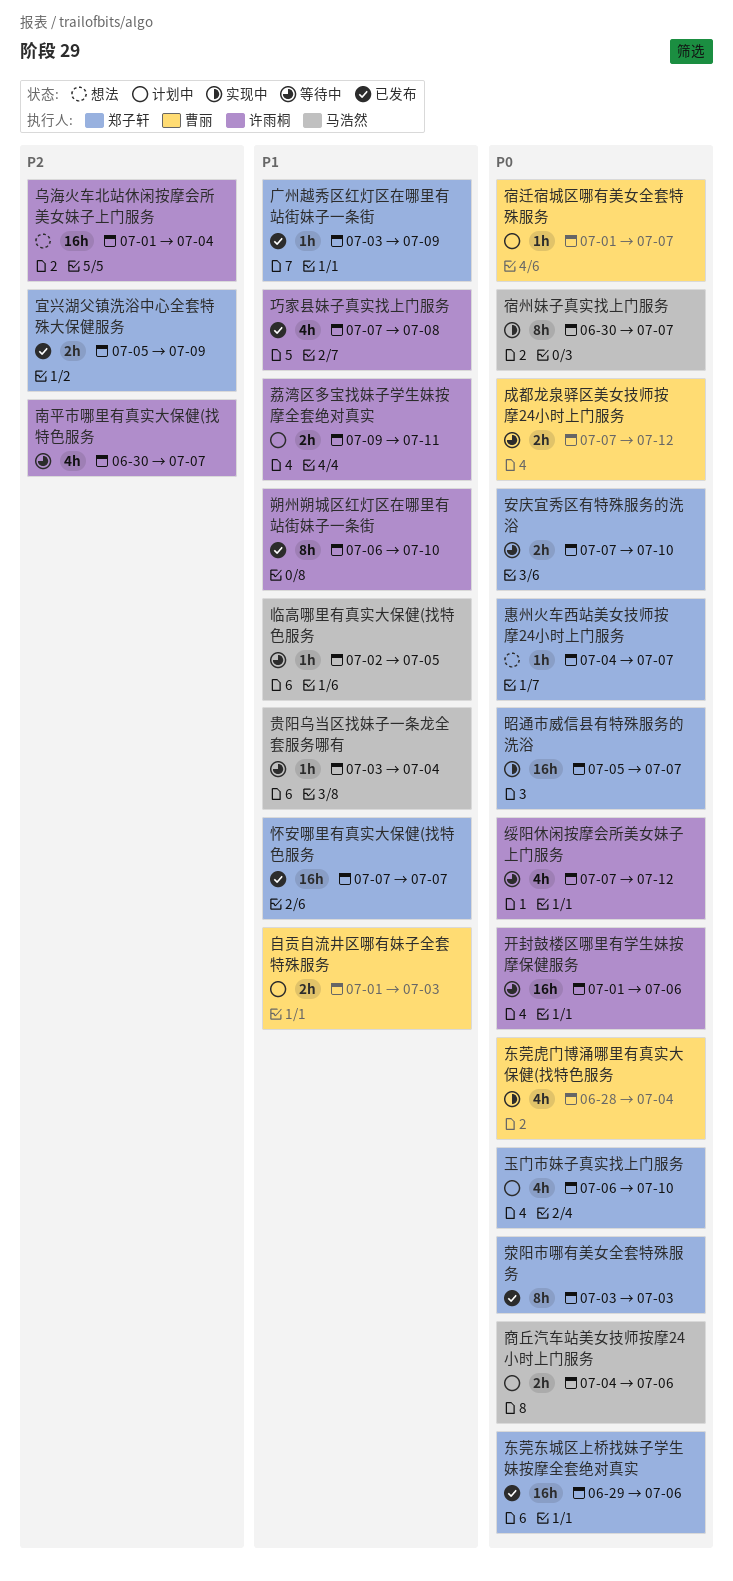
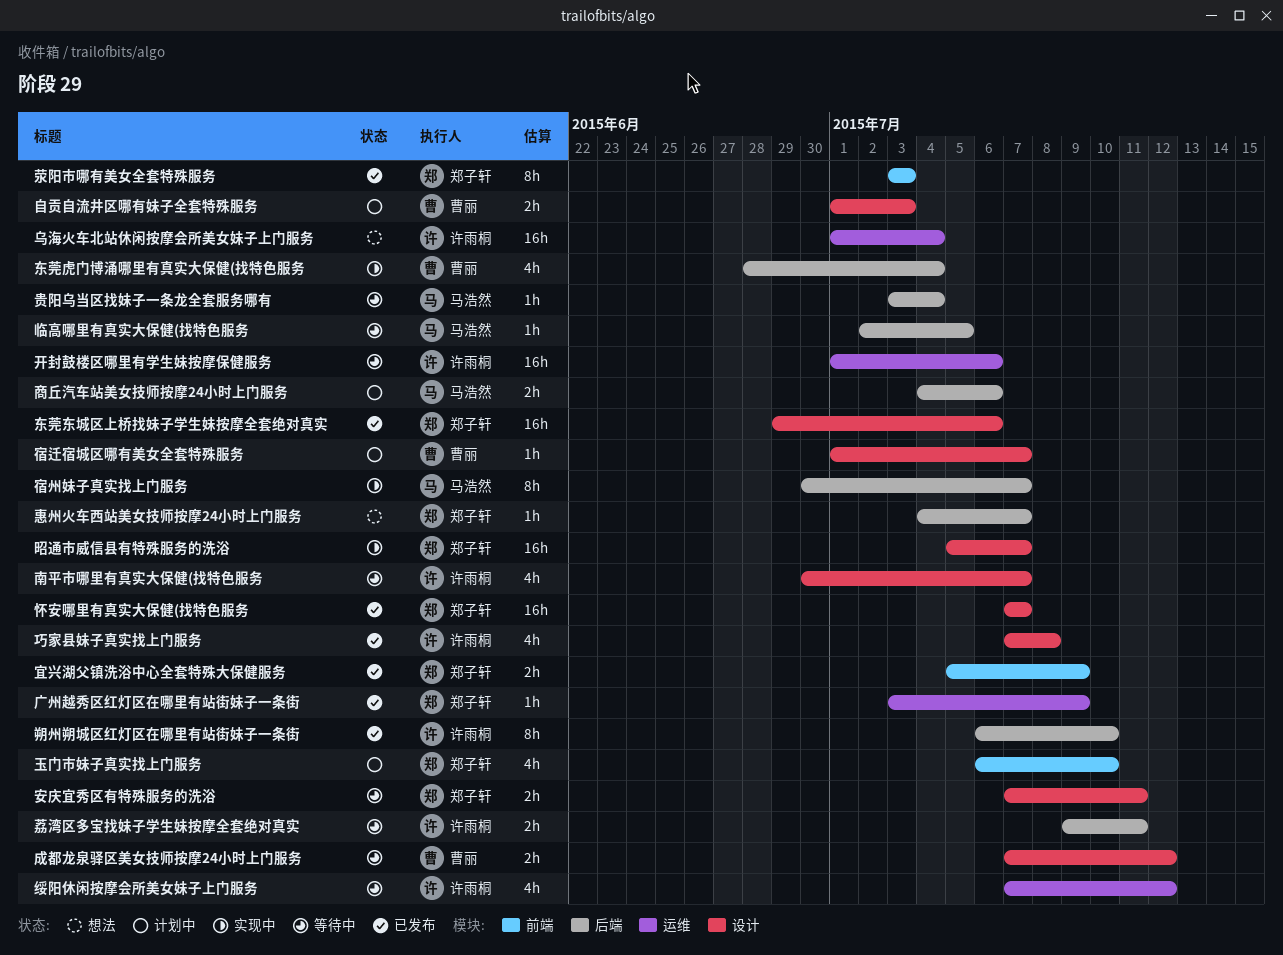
安庆宜秀区有特殊服务的洗浴, due: Jul 10 -> Jul 11
荔湾区多宝找妹子学生妹按摩全套绝对真实, status: 计划中 -> 等待中

